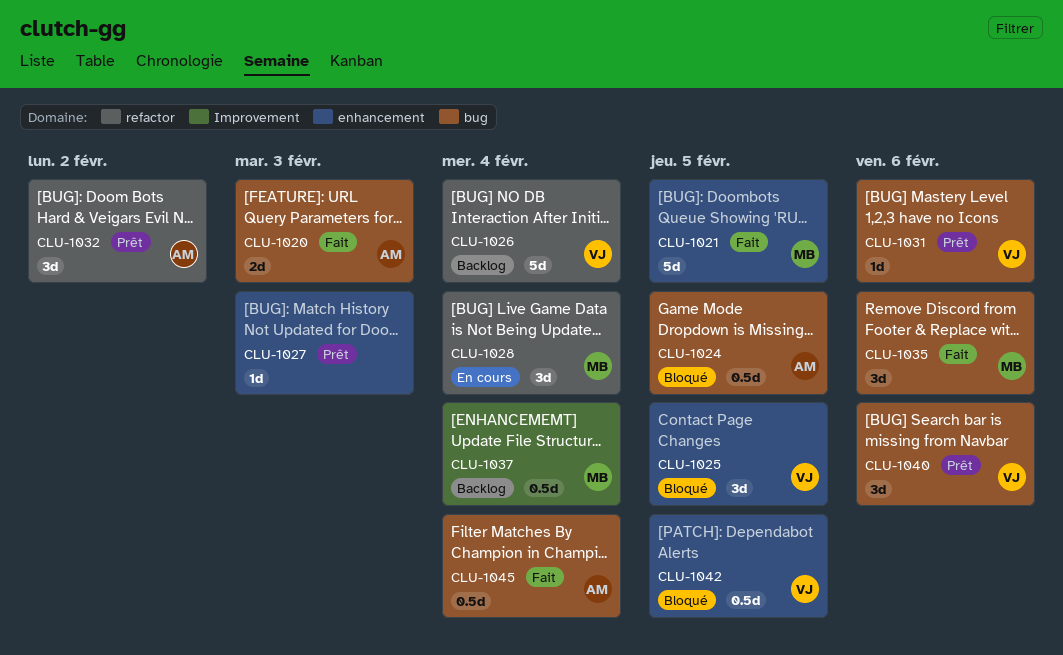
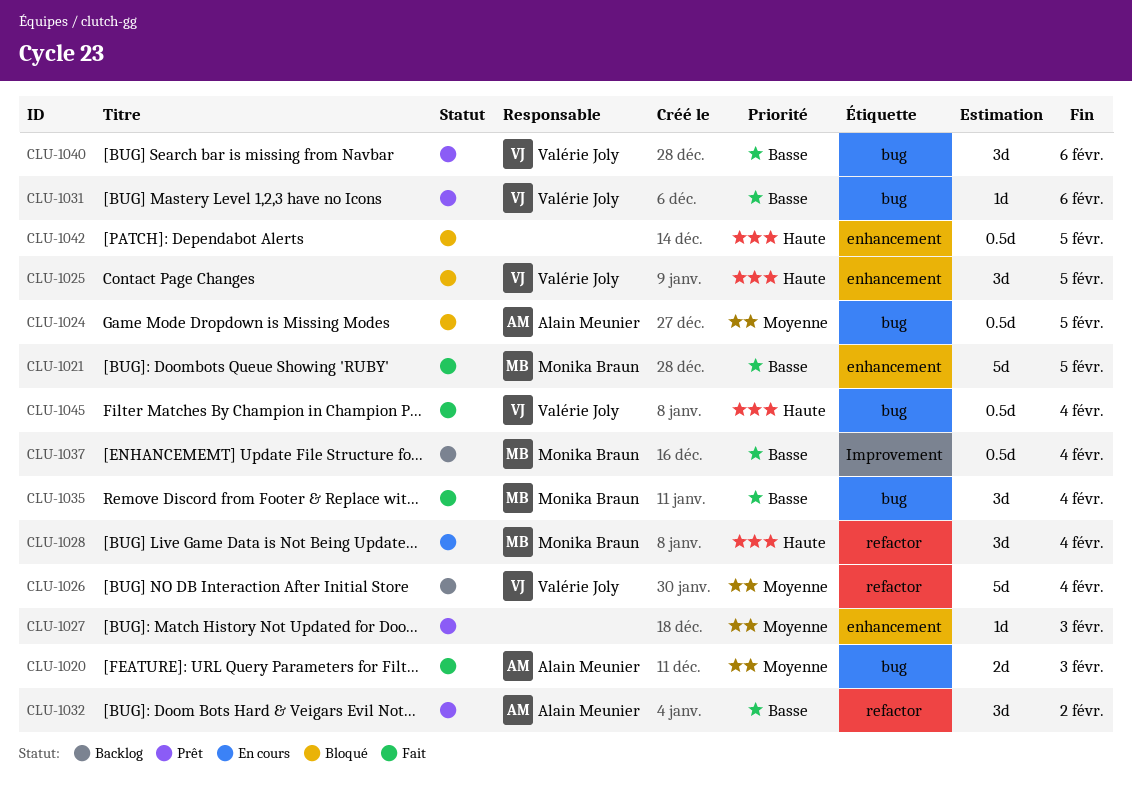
CLU-1035, due: Feb 6 -> Feb 4
CLU-1042, owner: Valérie Joly -> none
CLU-1045, owner: Alain Meunier -> Valérie Joly

